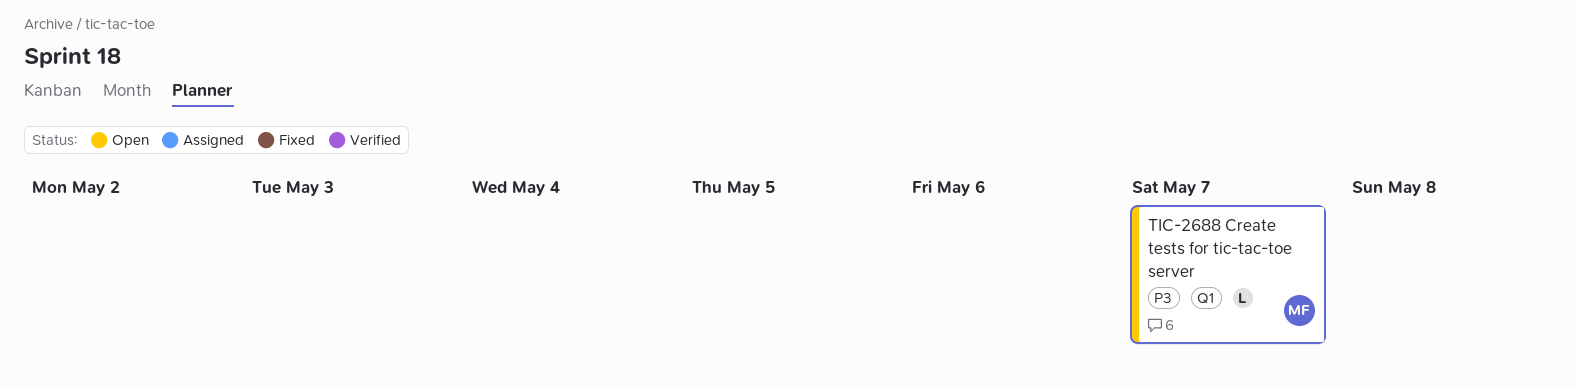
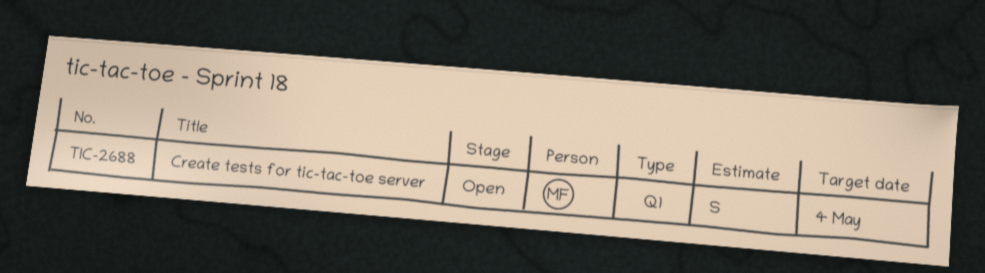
TIC-2688, estimate: L -> S
TIC-2688, due: May 7 -> May 4

